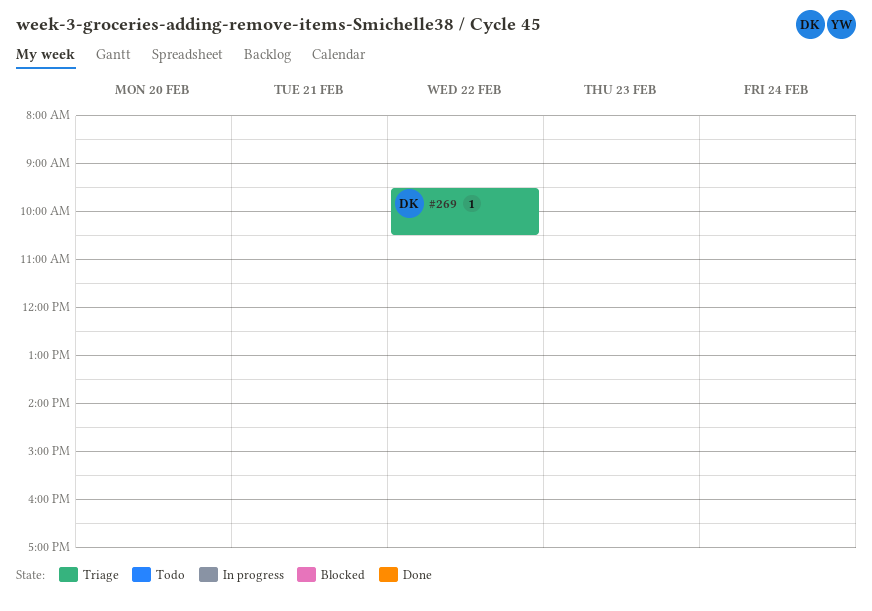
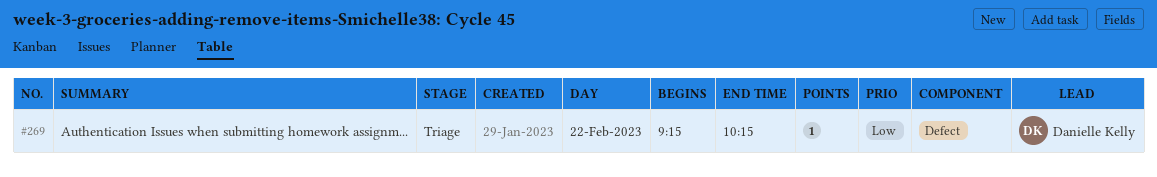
#269, begins: 09:30 -> 09:15
#269, ends: 10:30 -> 10:15

